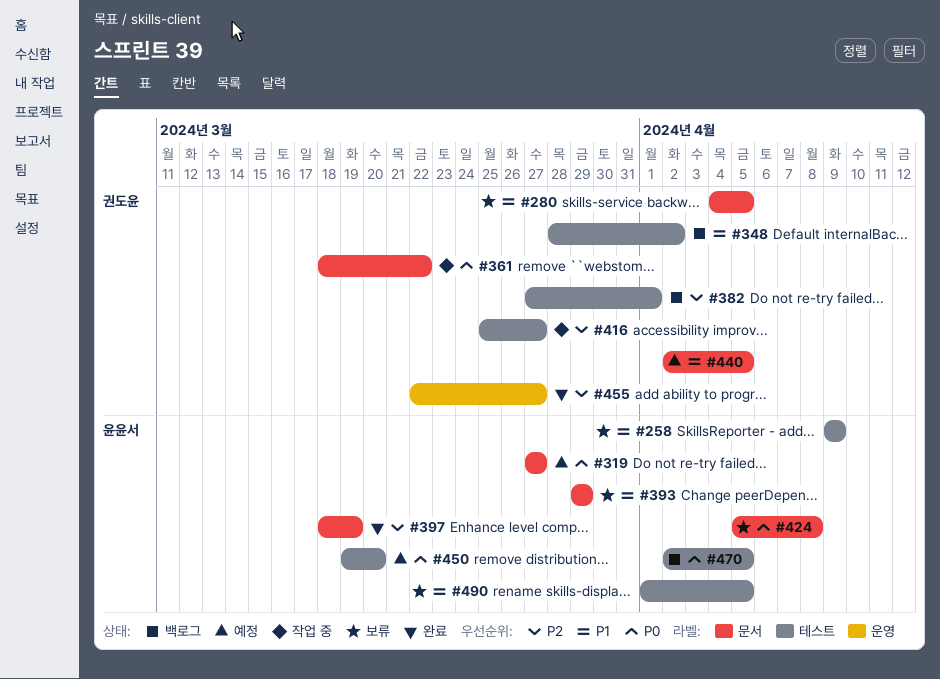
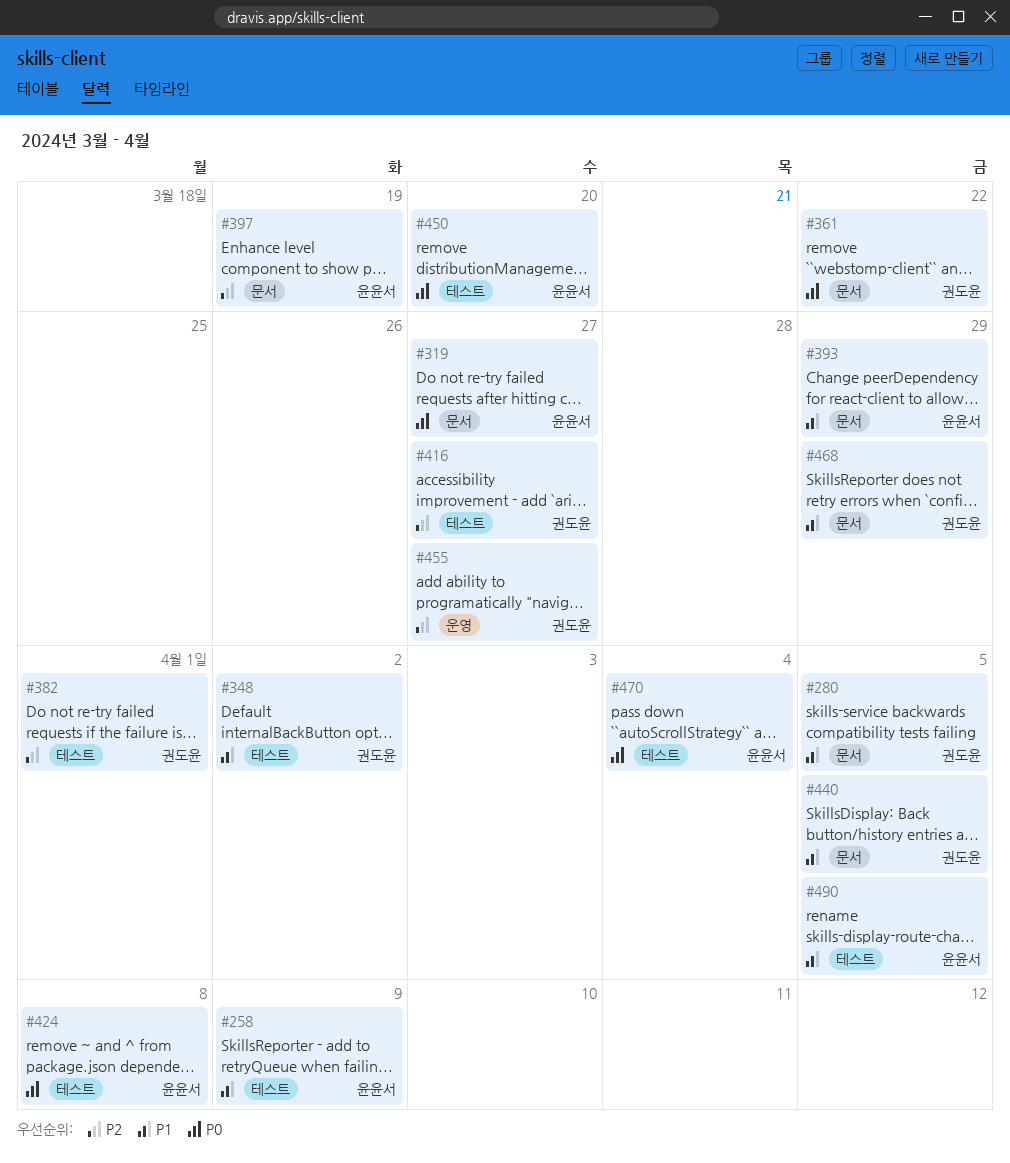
#424, label: 문서 -> 테스트
#468: none -> present
#470, due: Apr 5 -> Apr 4

